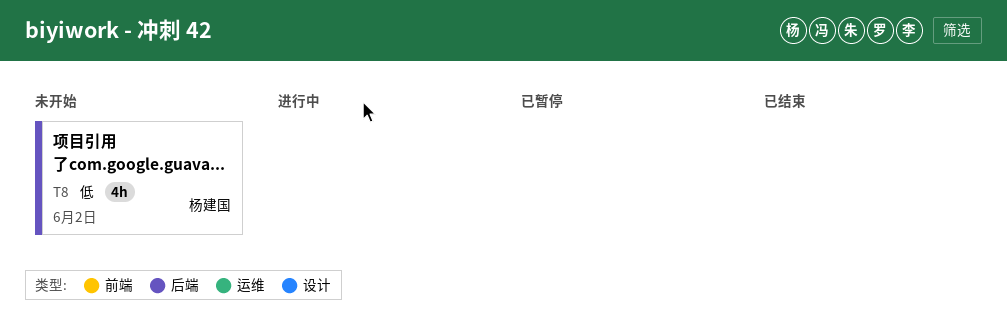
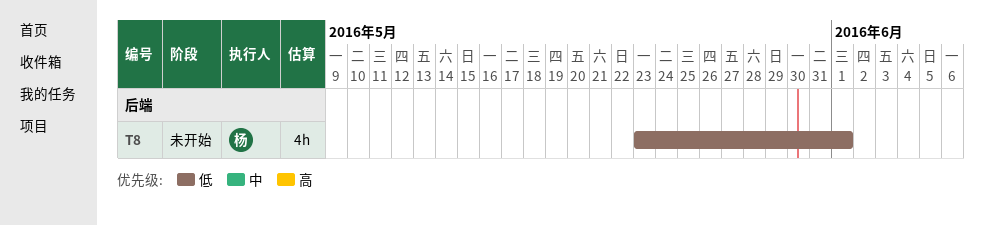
T8, due: Jun 2 -> Jun 1

